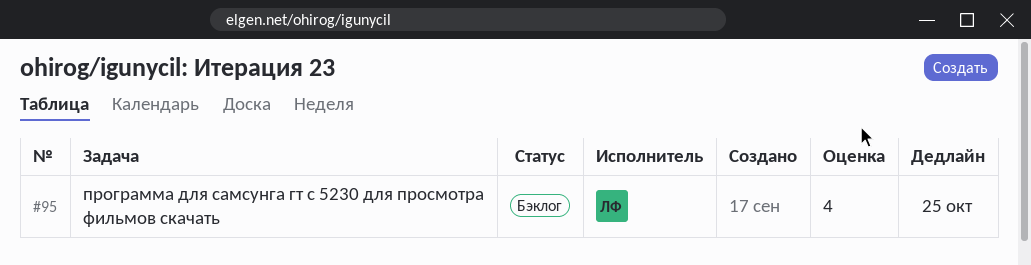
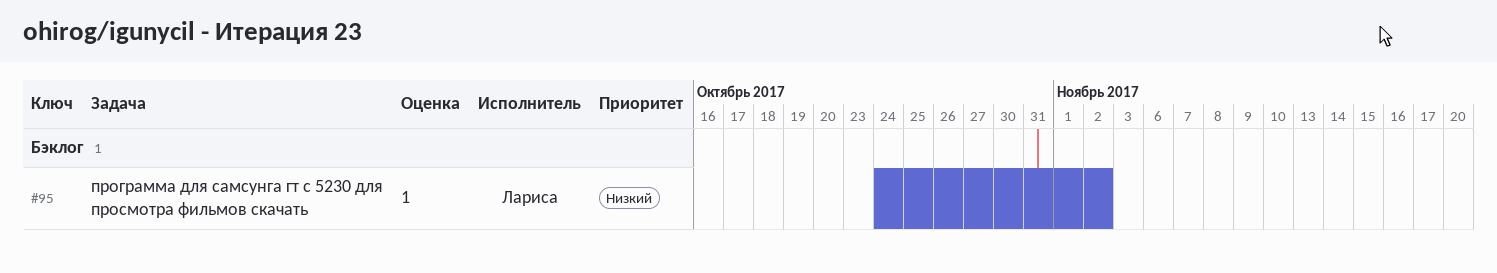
#95, estimate: 4 -> 1
#95, due: Oct 25 -> Nov 2

